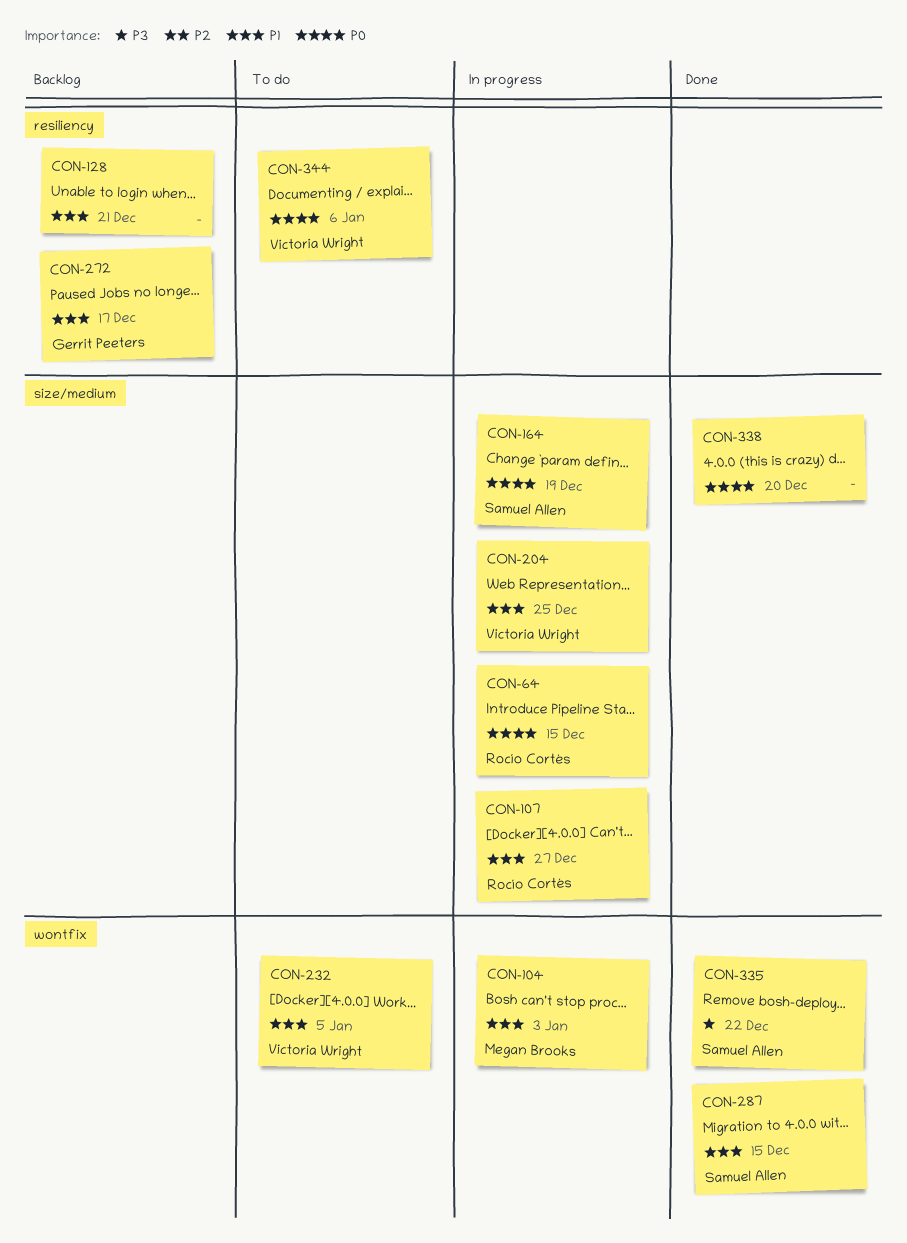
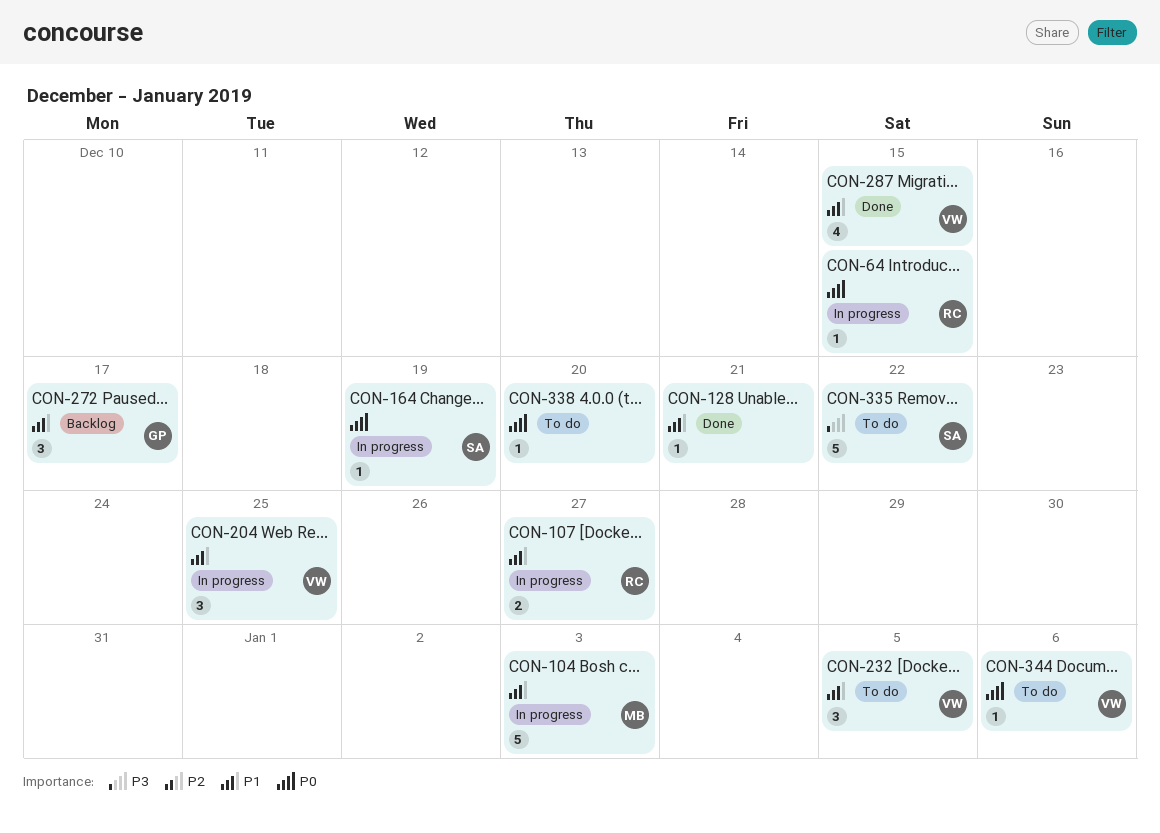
CON-128, status: Backlog -> Done
CON-287, owner: Samuel Allen -> Victoria Wright
CON-335, status: Done -> To do
CON-338, status: Done -> To do

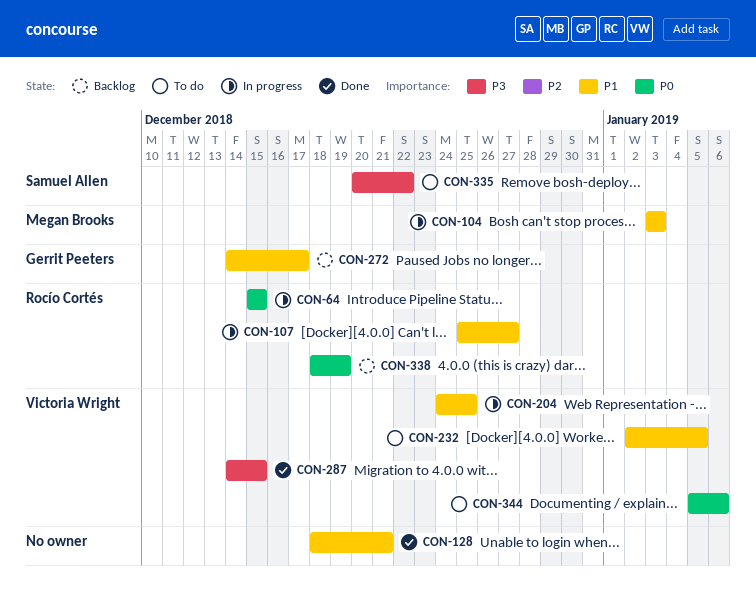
CON-164: present -> none
CON-287, priority: P1 -> P3
CON-338, status: To do -> Backlog
CON-338, owner: none -> Rocío Cortés
CON-338, due: Dec 20 -> Dec 19

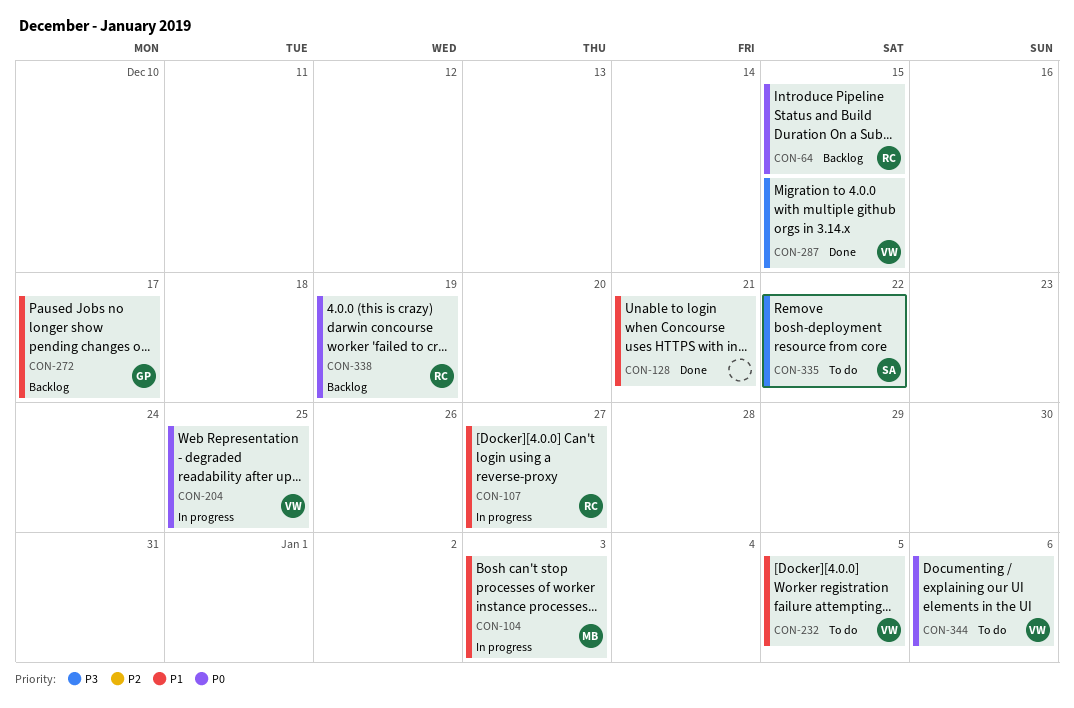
CON-64, status: In progress -> Backlog
CON-204, priority: P1 -> P0

